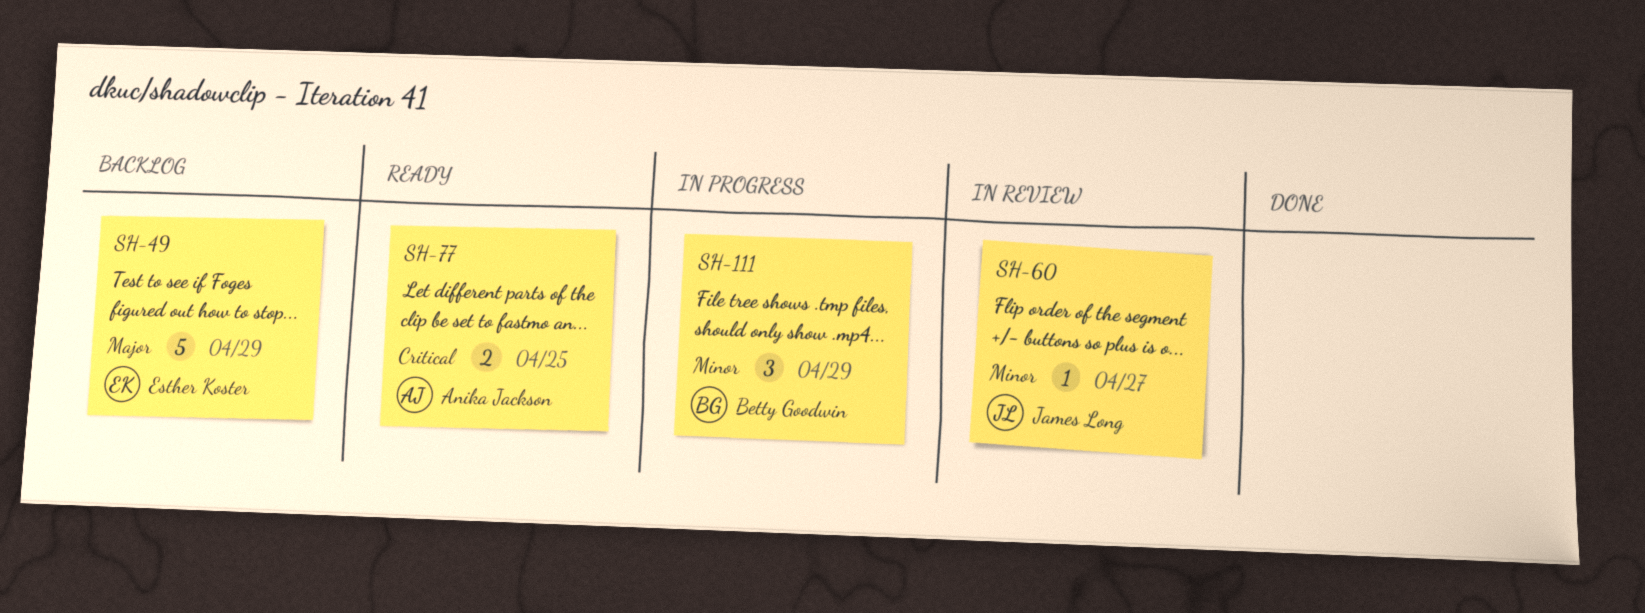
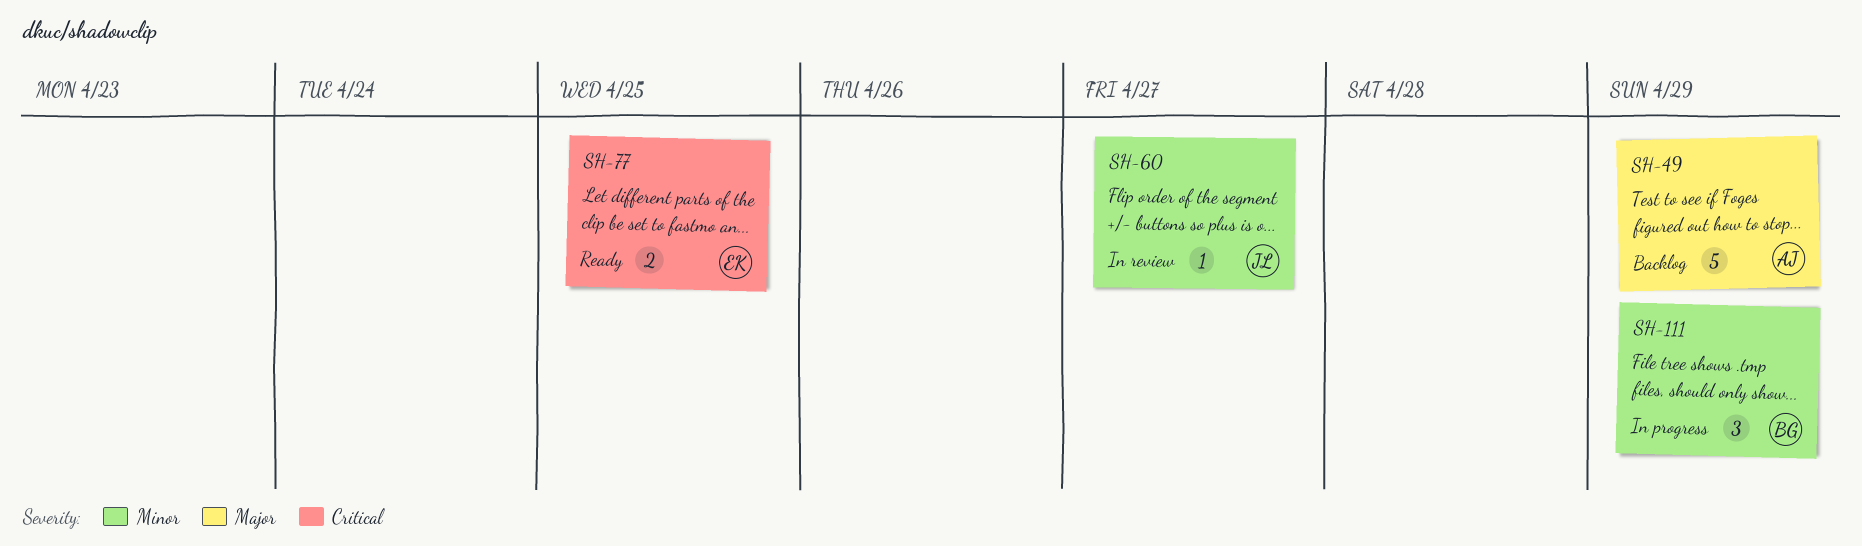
SH-49, owner: Esther Koster -> Anika Jackson
SH-77, owner: Anika Jackson -> Esther Koster

